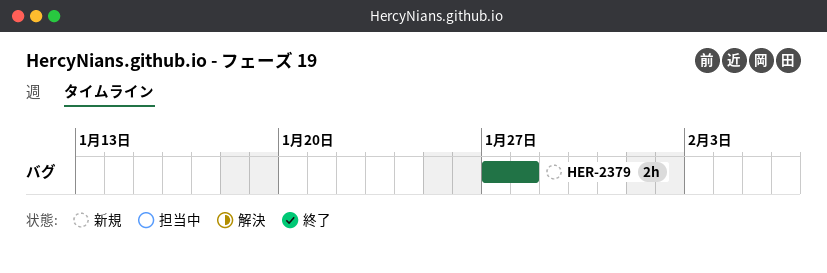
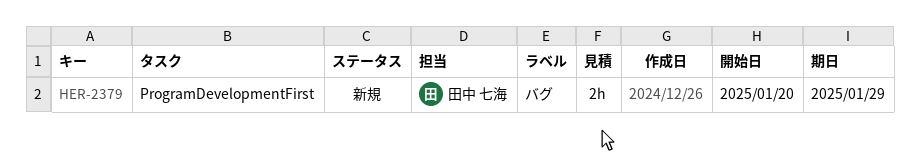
HER-2379, start: Jan 27 -> Jan 20
HER-2379, due: Jan 28 -> Jan 29

